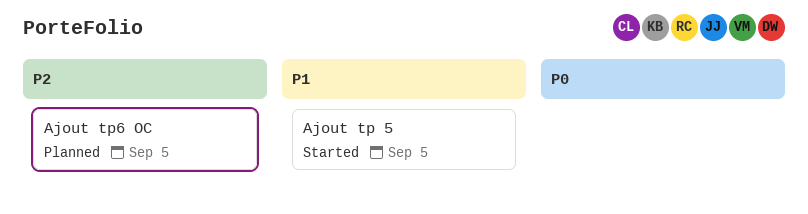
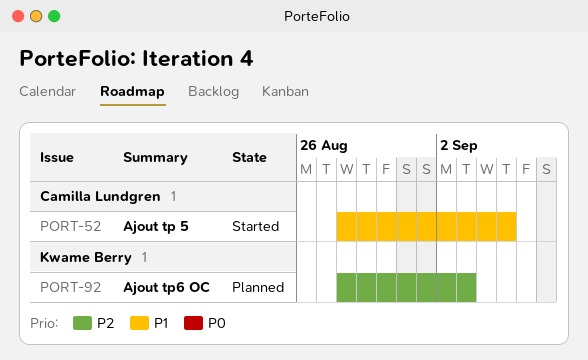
Ajout tp6 OC, due: Sep 5 -> Sep 3

